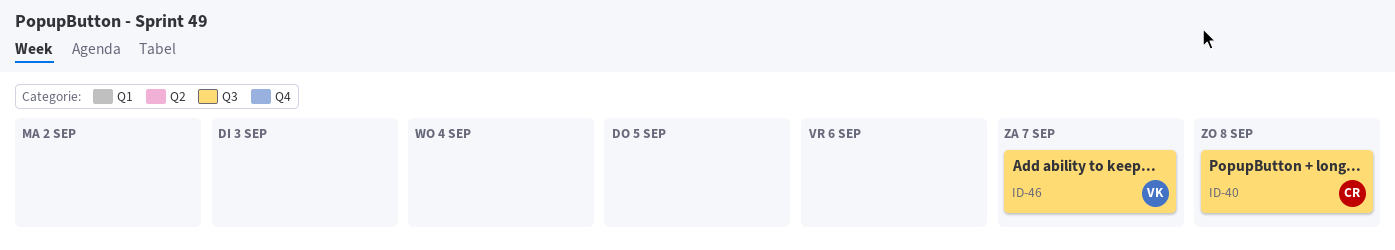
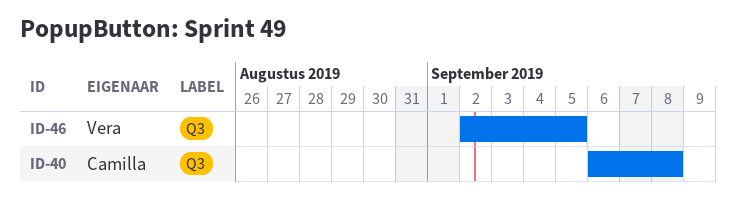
ID-46, due: Sep 7 -> Sep 5

